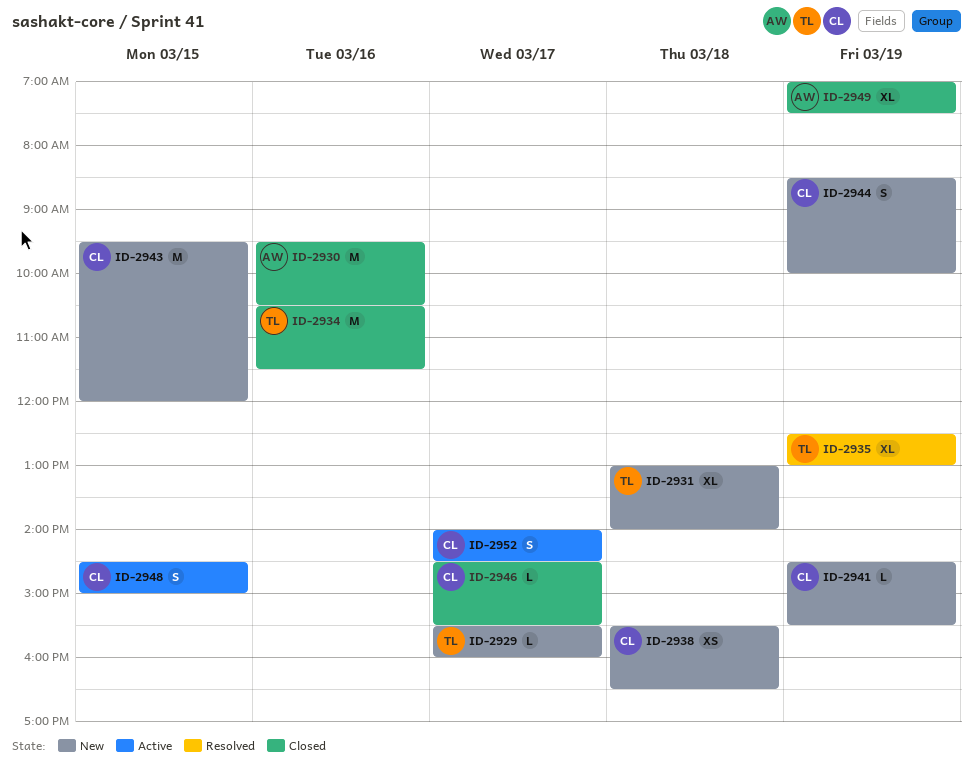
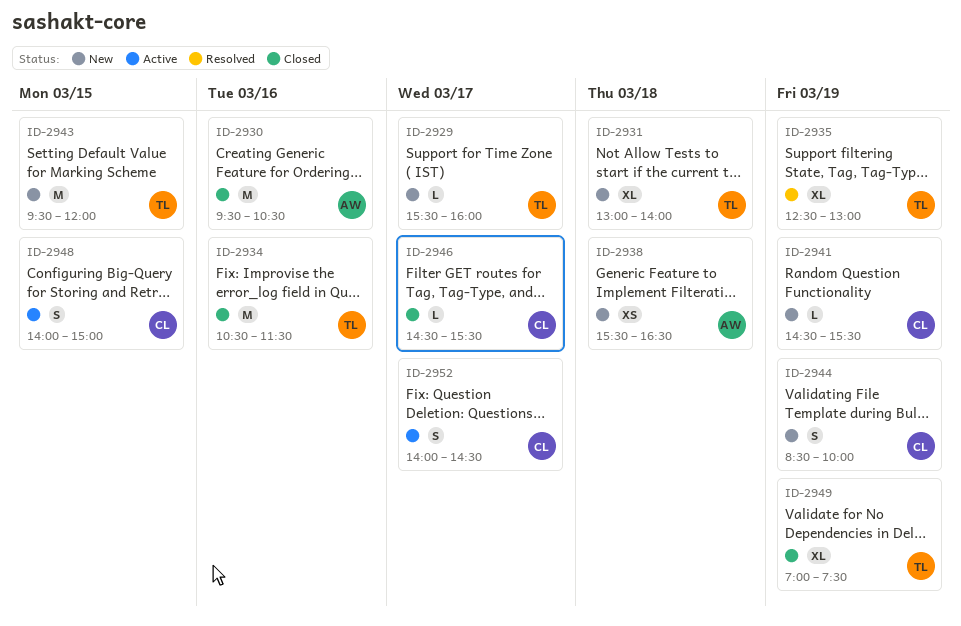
ID-2938, owner: CL -> AW
ID-2943, owner: CL -> TL
ID-2948, begins: 14:30 -> 14:00
ID-2949, owner: AW -> TL

